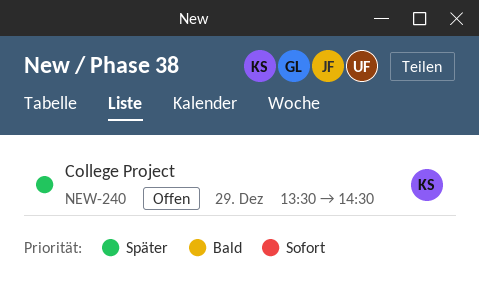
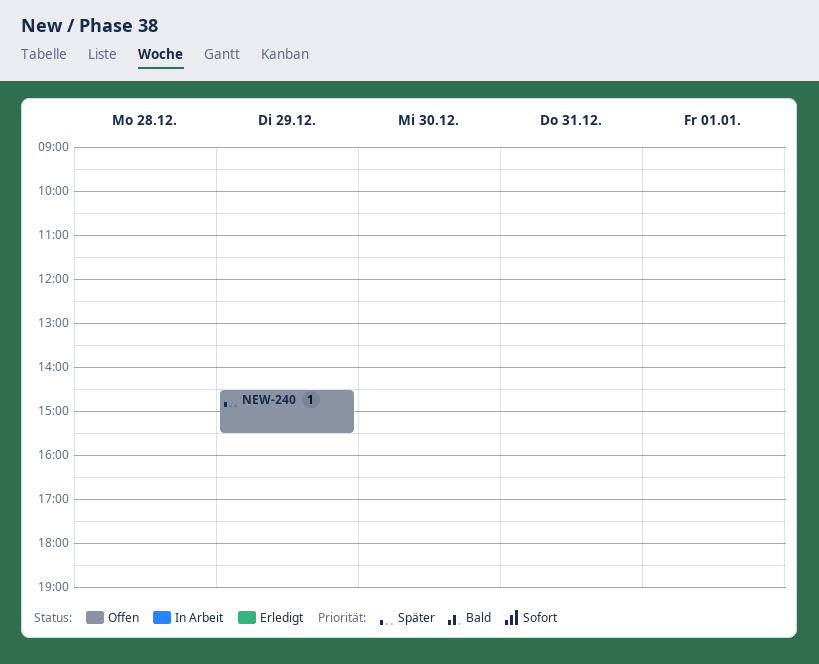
NEW-240, begins: 13:30 -> 14:30
NEW-240, ends: 14:30 -> 15:30

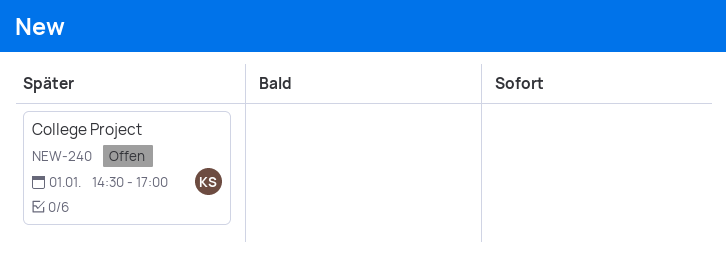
NEW-240, day: Dec 29 -> Jan 1
NEW-240, ends: 15:30 -> 17:00

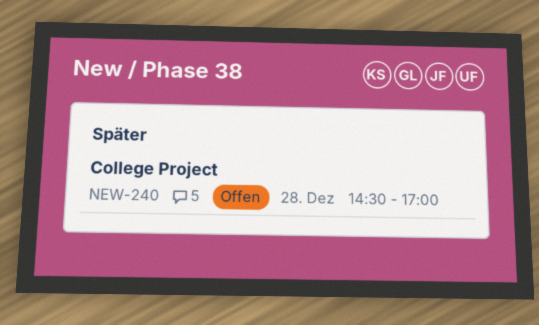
NEW-240, day: Jan 1 -> Dec 28

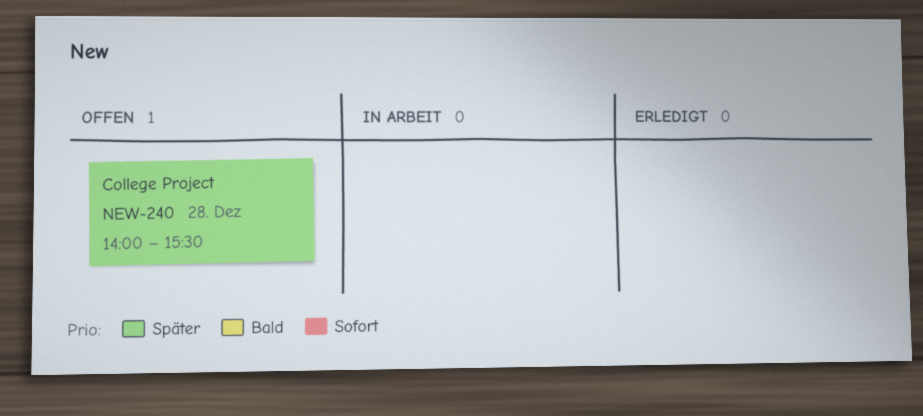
NEW-240, begins: 14:30 -> 14:00
NEW-240, ends: 17:00 -> 15:30

